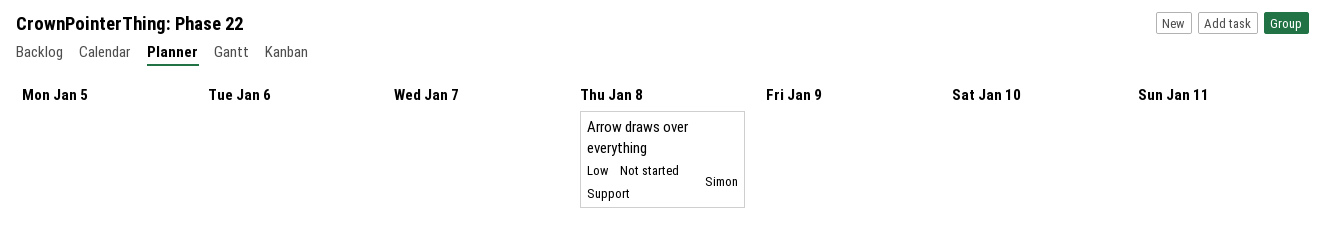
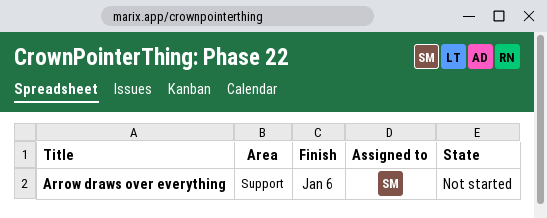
Arrow draws over everything, due: Jan 8 -> Jan 6

